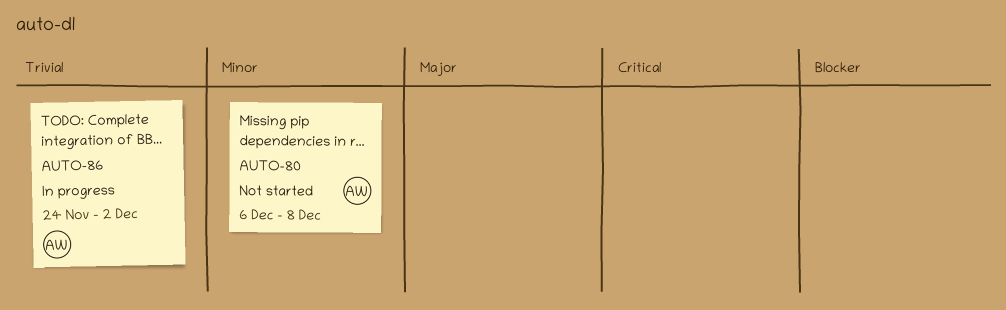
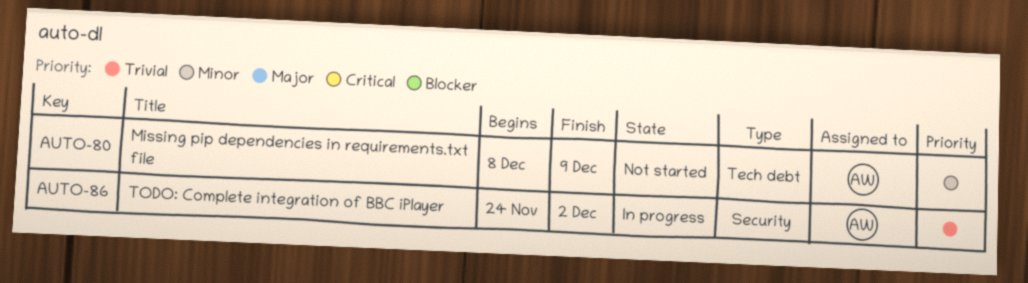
AUTO-80, start: Dec 6 -> Dec 8
AUTO-80, due: Dec 8 -> Dec 9

